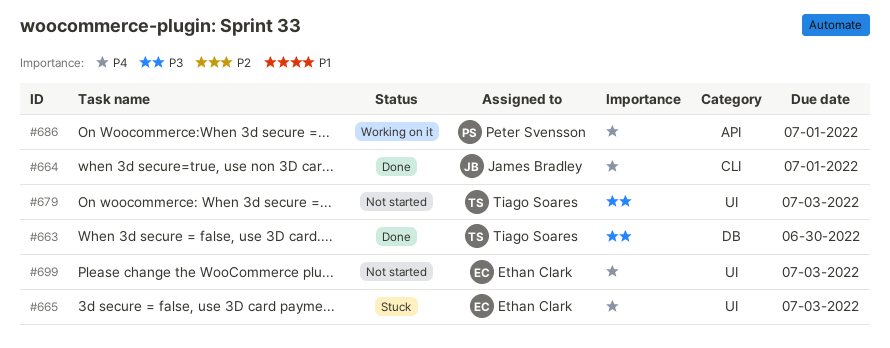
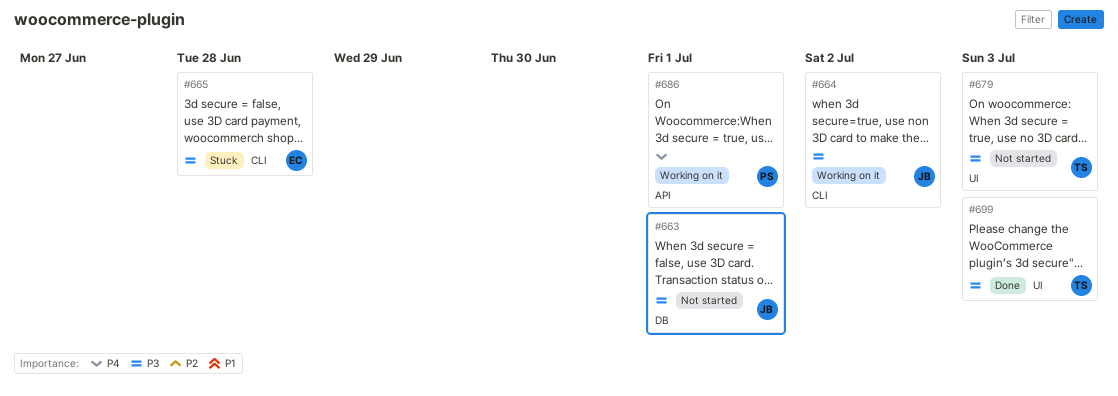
#663, status: Done -> Not started
#663, owner: Tiago Soares -> James Bradley
#663, due: Jun 30 -> Jul 1
#664, status: Done -> Working on it
#664, priority: P4 -> P3
#664, due: Jul 1 -> Jul 2
#665, priority: P4 -> P3
#665, label: UI -> CLI
#665, due: Jul 3 -> Jun 28
#699, status: Not started -> Done
#699, owner: Ethan Clark -> Tiago Soares
#699, priority: P4 -> P3

